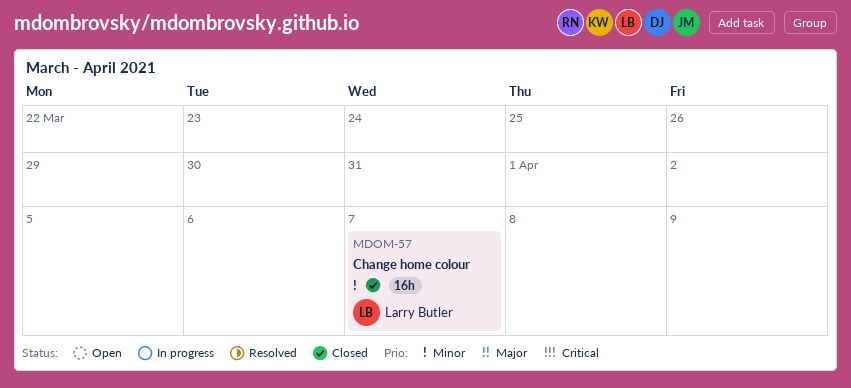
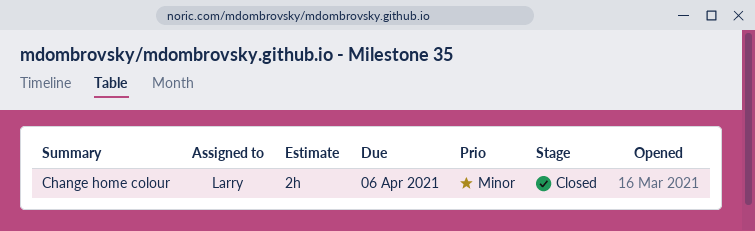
Change home colour, estimate: 16h -> 2h
Change home colour, due: Apr 7 -> Apr 6

